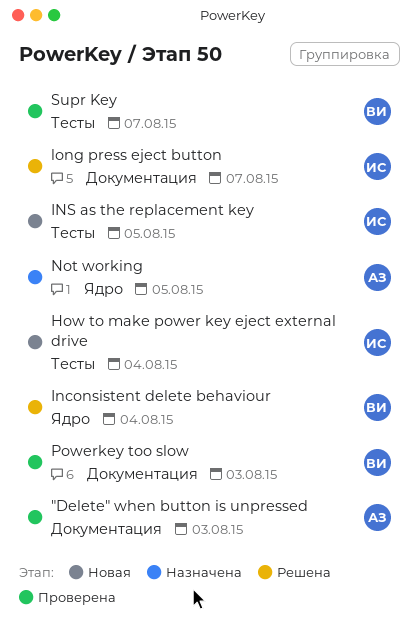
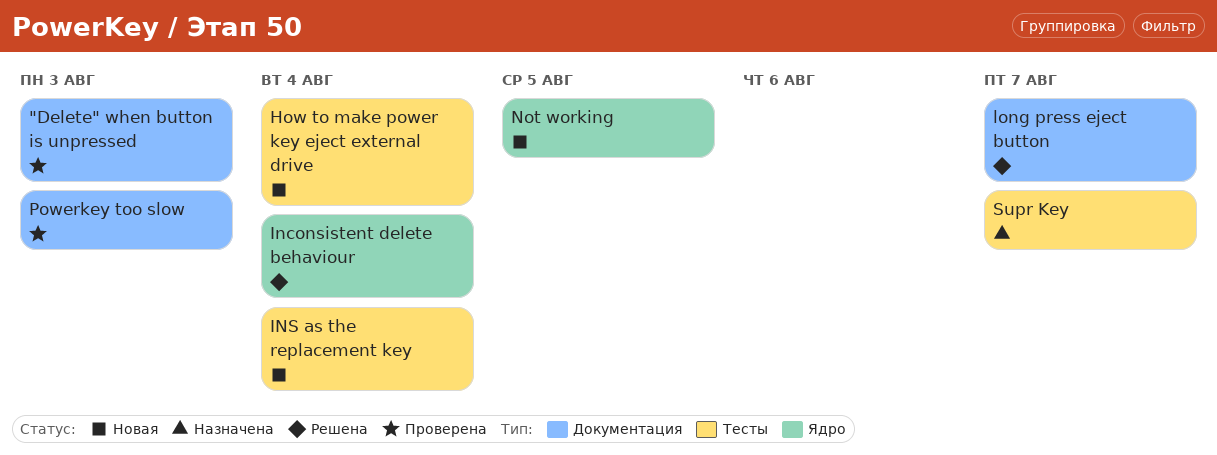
INS as the replacement key, due: Aug 5 -> Aug 4
Not working, status: Назначена -> Новая
Supr Key, status: Проверена -> Назначена

